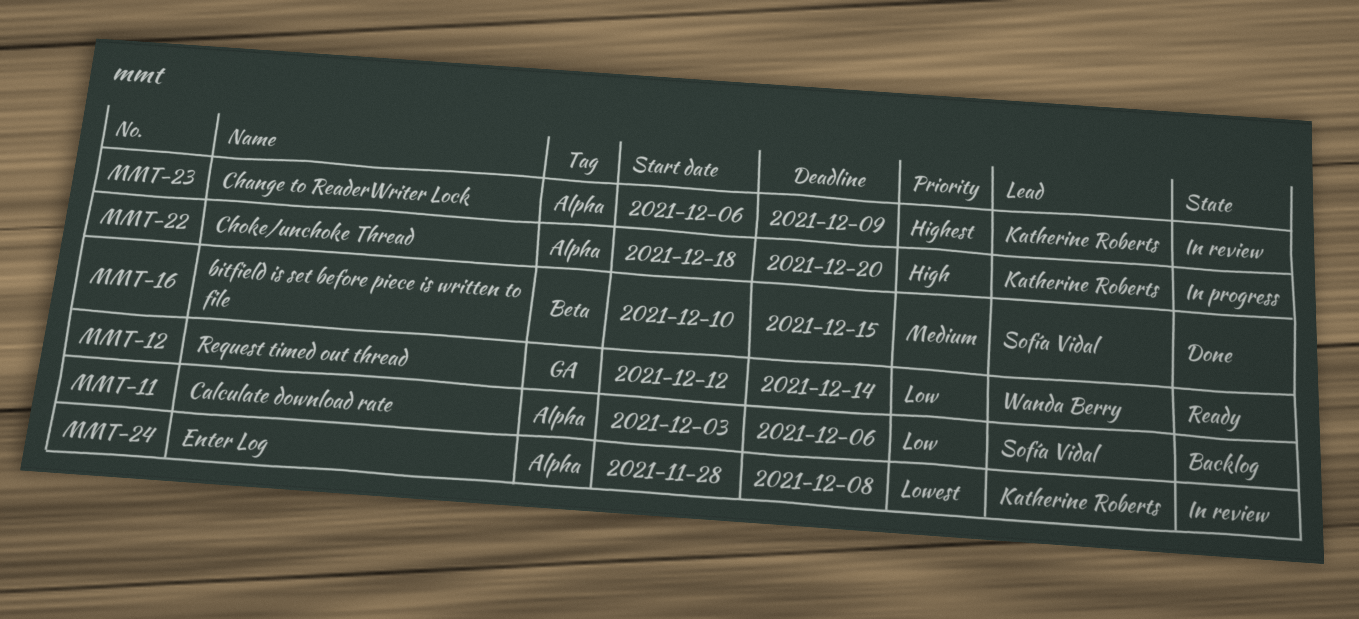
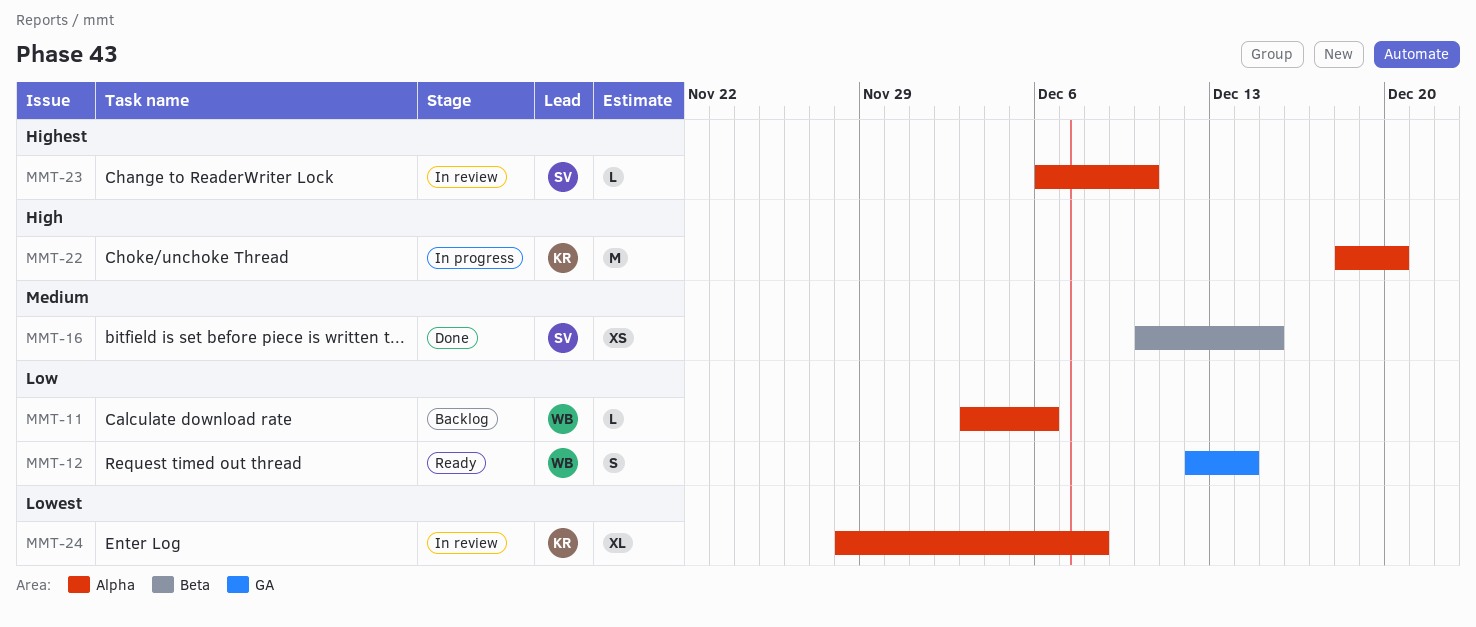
MMT-11, owner: Sofía Vidal -> Wanda Berry
MMT-23, owner: Katherine Roberts -> Sofía Vidal
MMT-23, due: Dec 9 -> Dec 10

